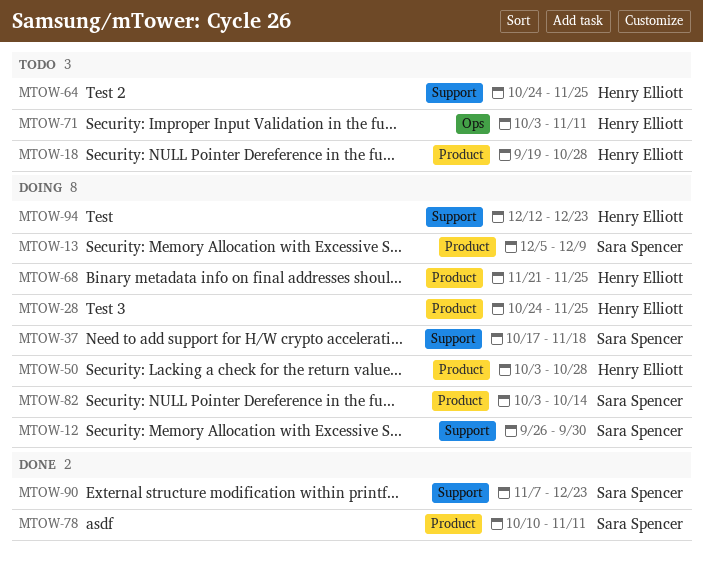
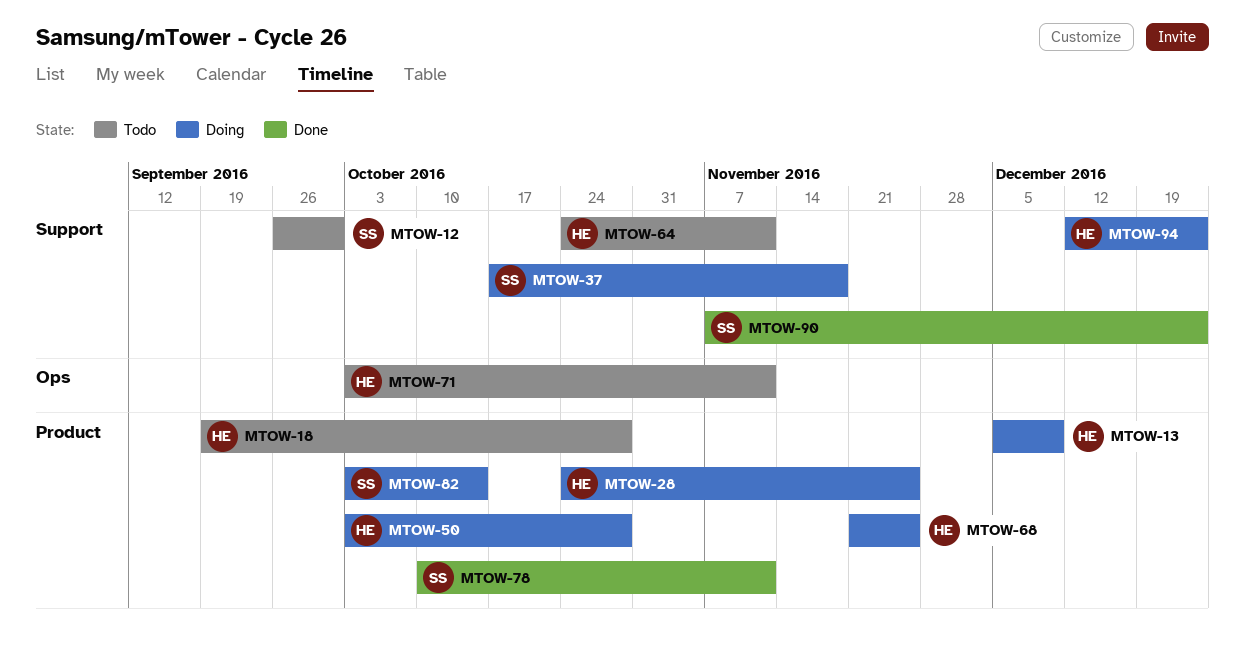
MTOW-12, status: Doing -> Todo
MTOW-13, owner: Sara Spencer -> Henry Elliott
MTOW-64, due: Nov 25 -> Nov 11

